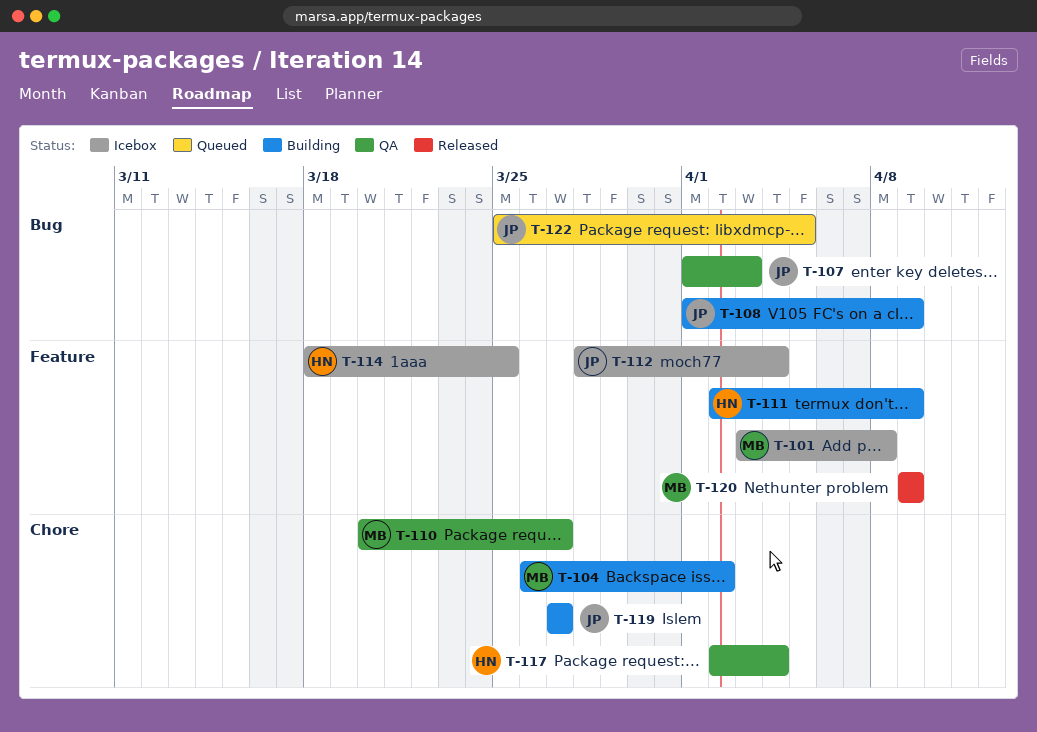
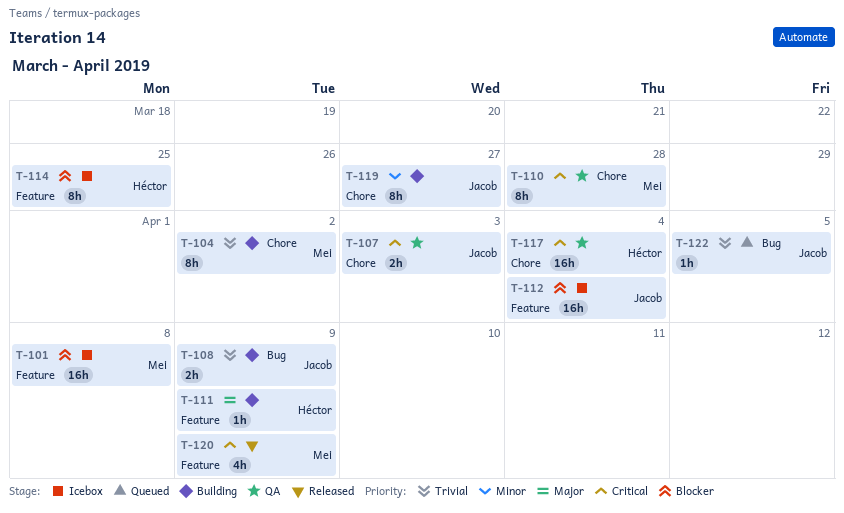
T-107, label: Bug -> Chore
T-110, due: Mar 27 -> Mar 28

